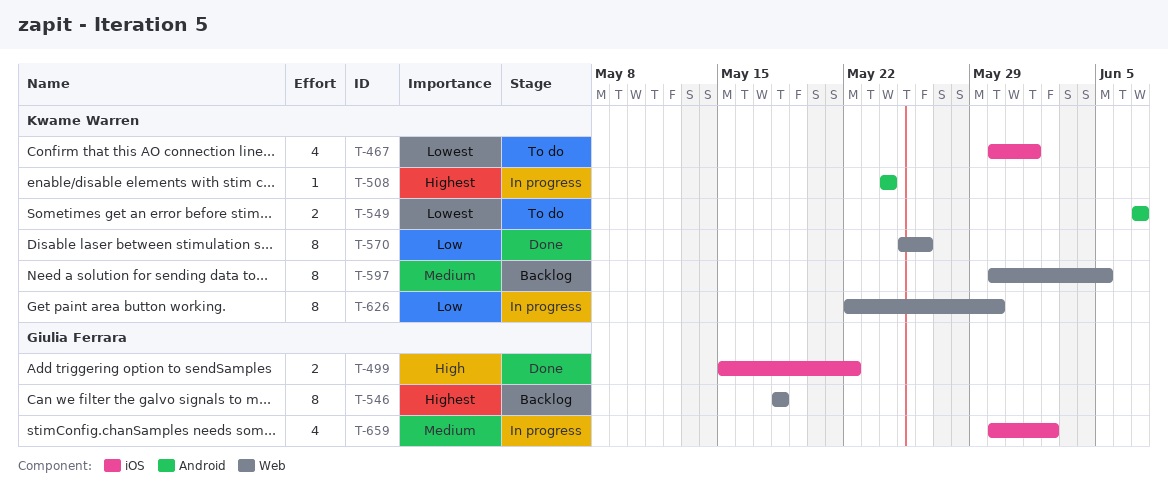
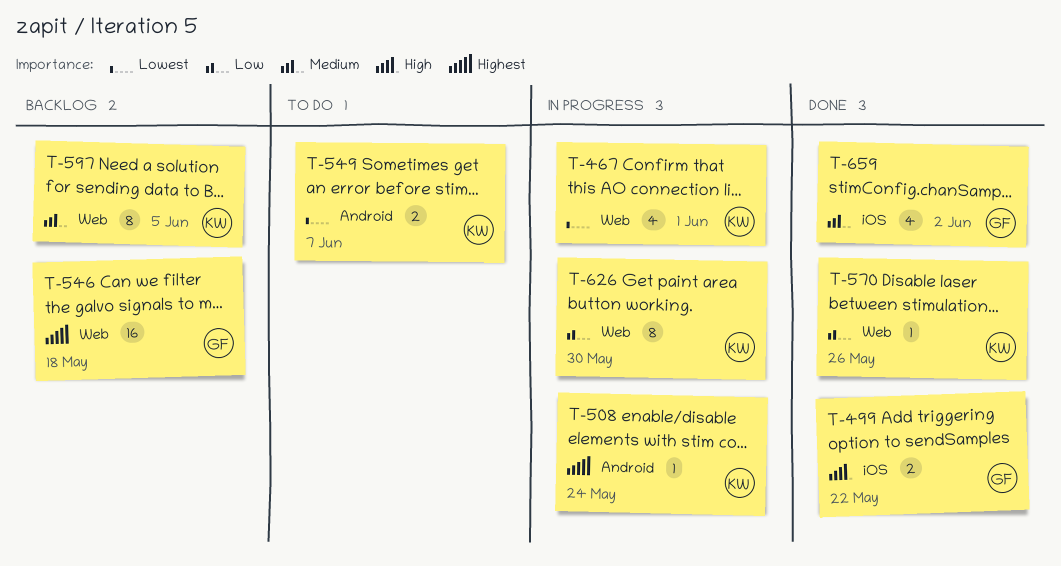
T-467, status: To do -> In progress
T-467, label: iOS -> Web
T-546, estimate: 8 -> 16
T-570, estimate: 8 -> 1
T-659, status: In progress -> Done

